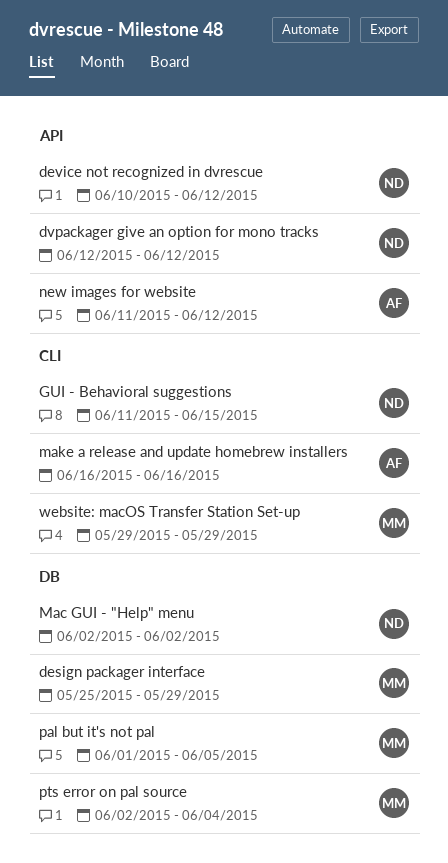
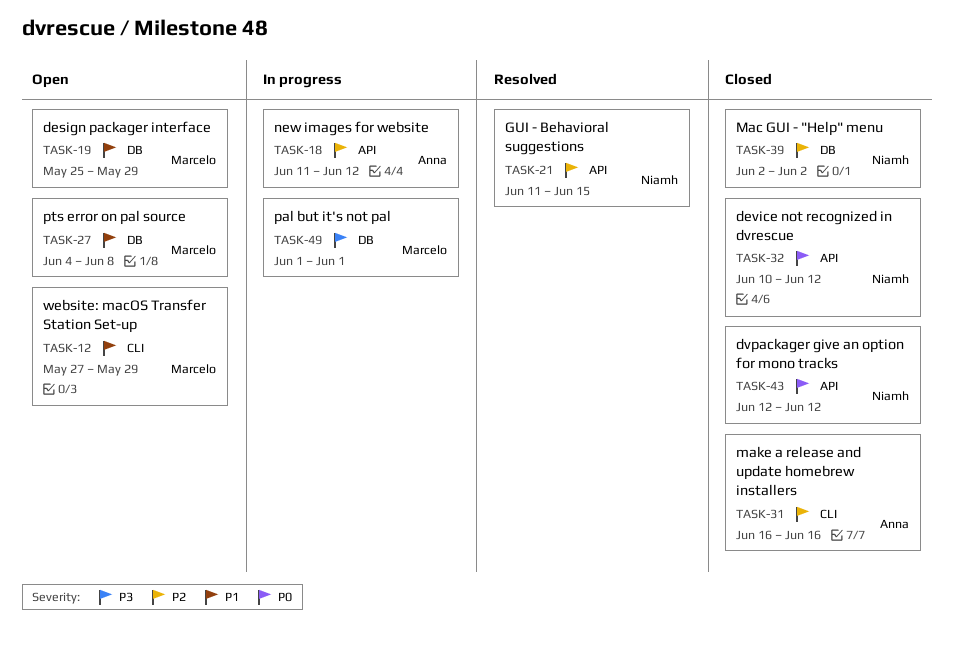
GUI - Behavioral suggestions, label: CLI -> API
pal but it's not pal, due: Jun 5 -> Jun 1
pts error on pal source, start: Jun 2 -> Jun 4
pts error on pal source, due: Jun 4 -> Jun 8
website: macOS Transfer Station Set-up, start: May 29 -> May 27

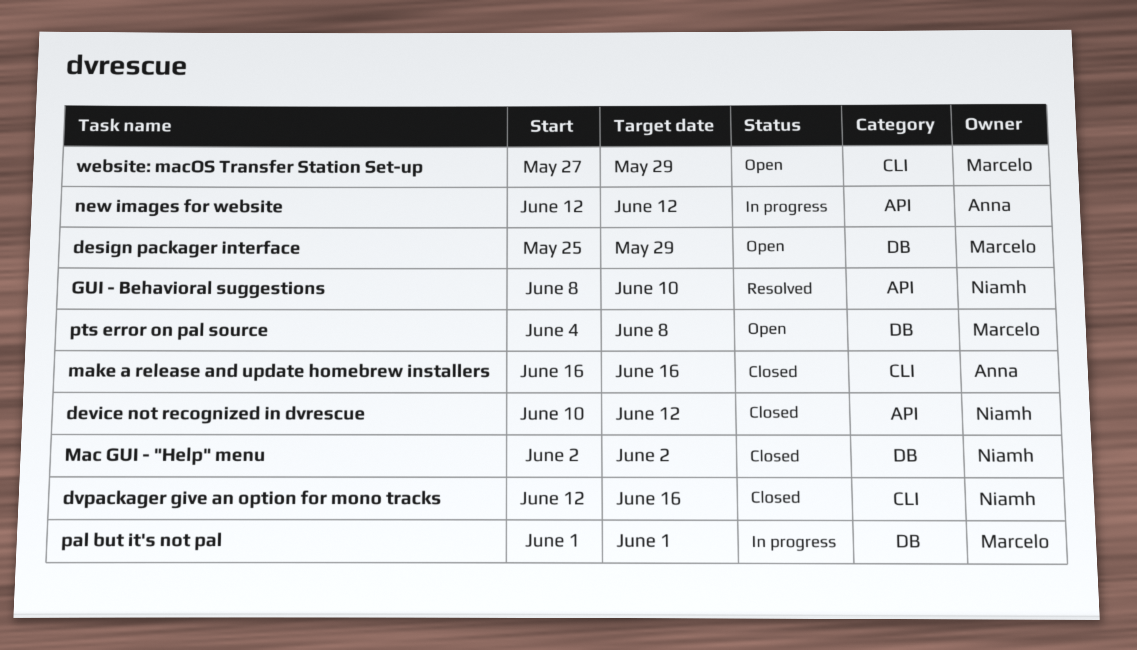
dvpackager give an option for mono tracks, label: API -> CLI
dvpackager give an option for mono tracks, due: Jun 12 -> Jun 16
GUI - Behavioral suggestions, start: Jun 11 -> Jun 8
GUI - Behavioral suggestions, due: Jun 15 -> Jun 10
new images for website, start: Jun 11 -> Jun 12

